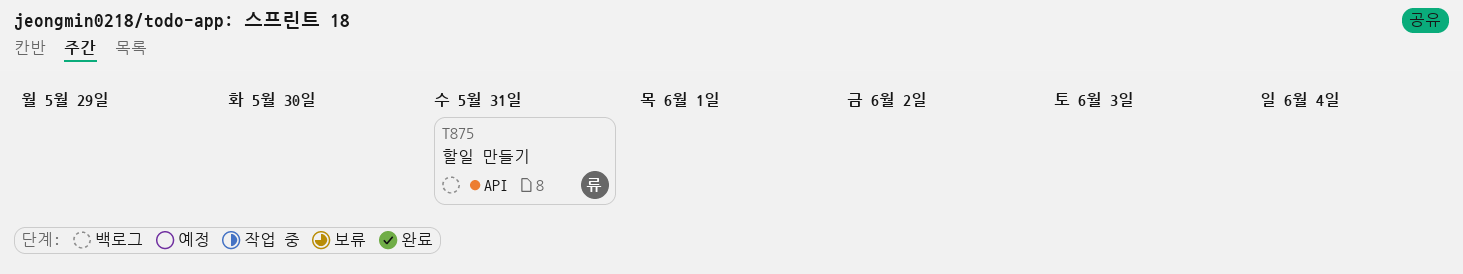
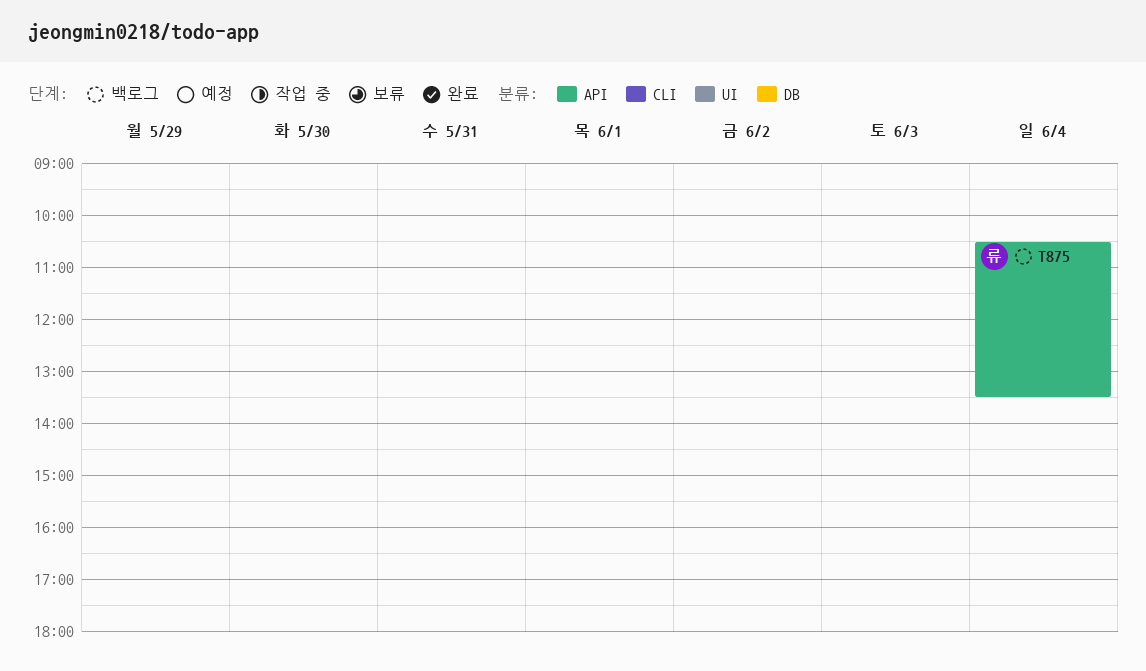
T875, day: May 31 -> Jun 4

